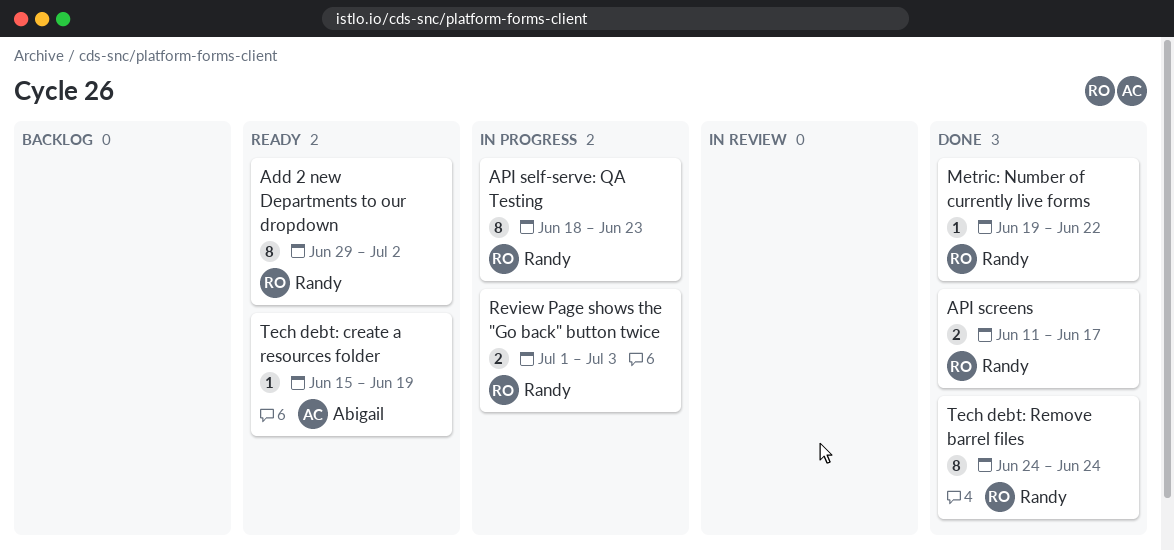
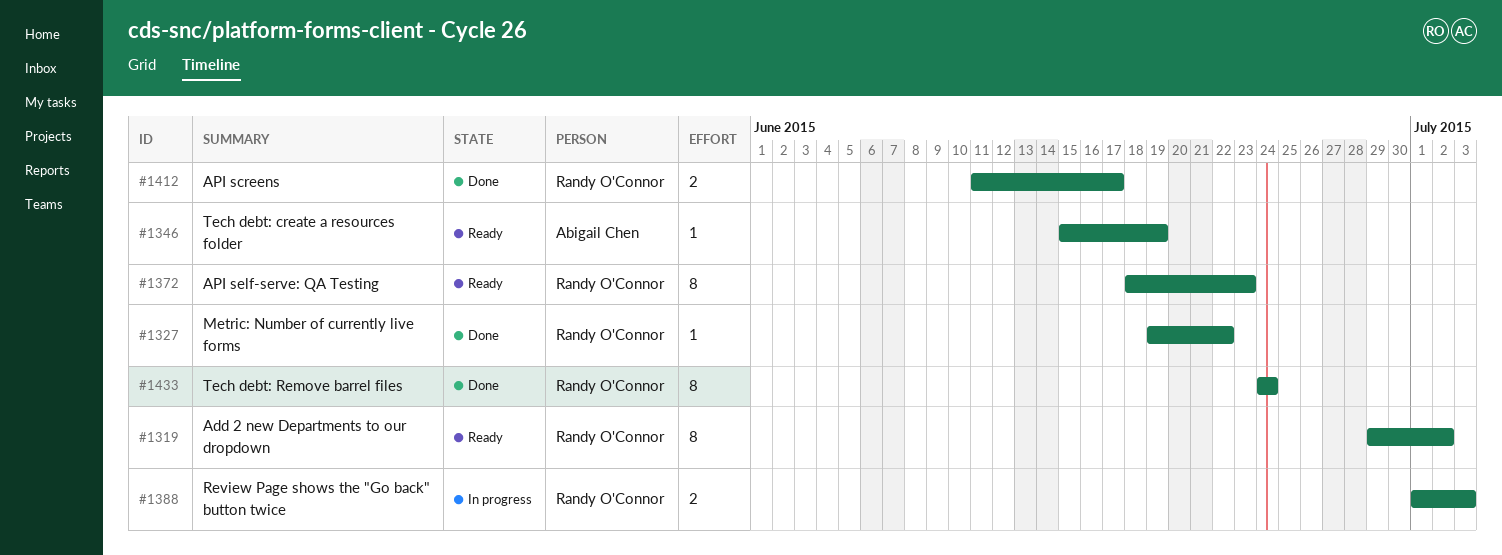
API self-serve: QA Testing, status: In progress -> Ready

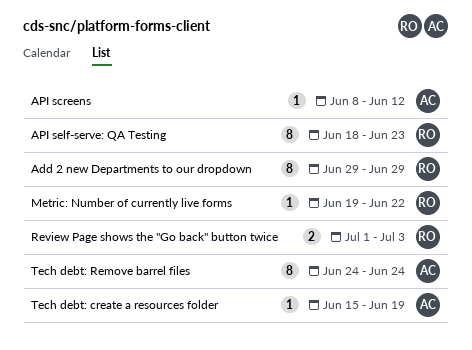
Add 2 new Departments to our dropdown, due: Jul 2 -> Jun 29
API screens, owner: Randy O'Connor -> Abigail Chen
API screens, estimate: 2 -> 1
API screens, start: Jun 11 -> Jun 8
API screens, due: Jun 17 -> Jun 12
Tech debt: Remove barrel files, owner: Randy O'Connor -> Abigail Chen

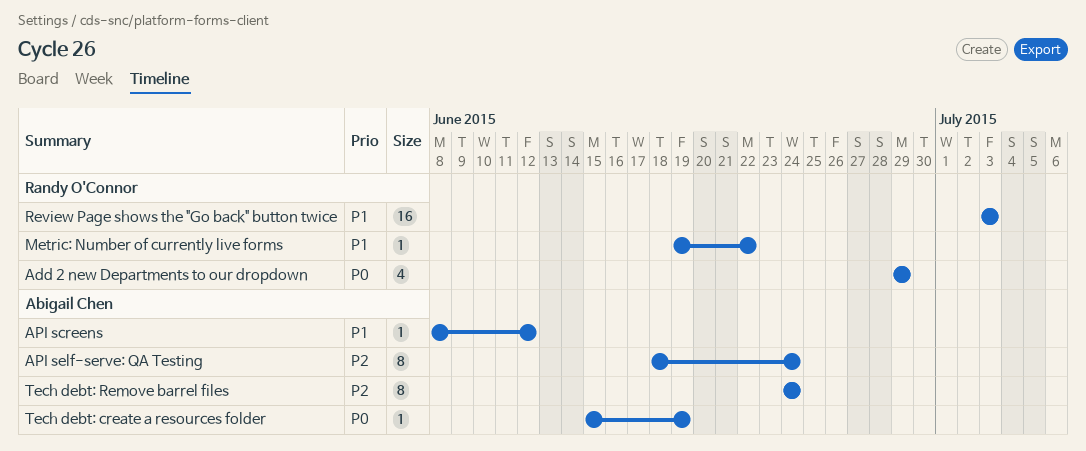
Add 2 new Departments to our dropdown, estimate: 8 -> 4
API self-serve: QA Testing, owner: Randy O'Connor -> Abigail Chen
API self-serve: QA Testing, due: Jun 23 -> Jun 24
Review Page shows the "Go back" button twice, estimate: 2 -> 16
Review Page shows the "Go back" button twice, start: Jul 1 -> Jul 3

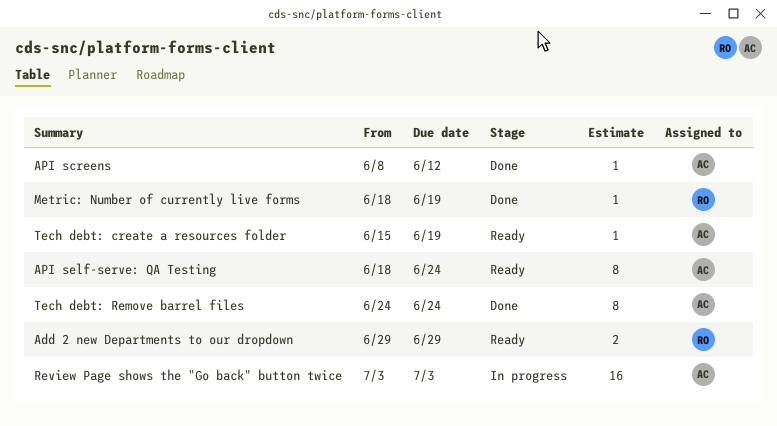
Add 2 new Departments to our dropdown, estimate: 4 -> 2
Metric: Number of currently live forms, start: Jun 19 -> Jun 18
Metric: Number of currently live forms, due: Jun 22 -> Jun 19
Review Page shows the "Go back" button twice, owner: Randy O'Connor -> Abigail Chen

